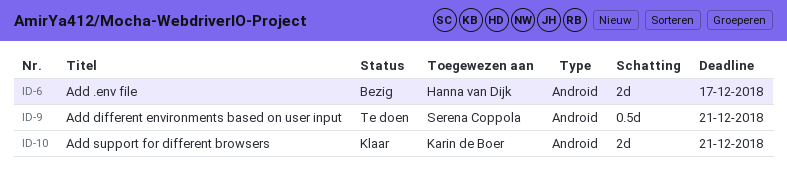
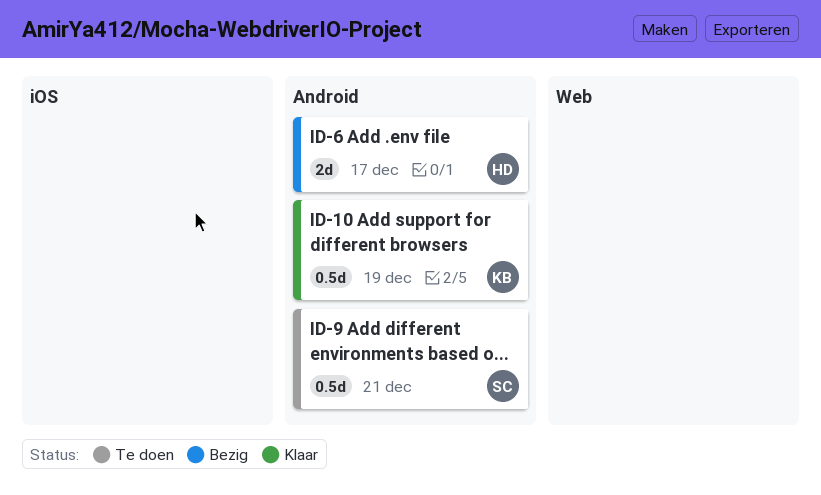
ID-10, estimate: 2d -> 0.5d
ID-10, due: Dec 21 -> Dec 19

